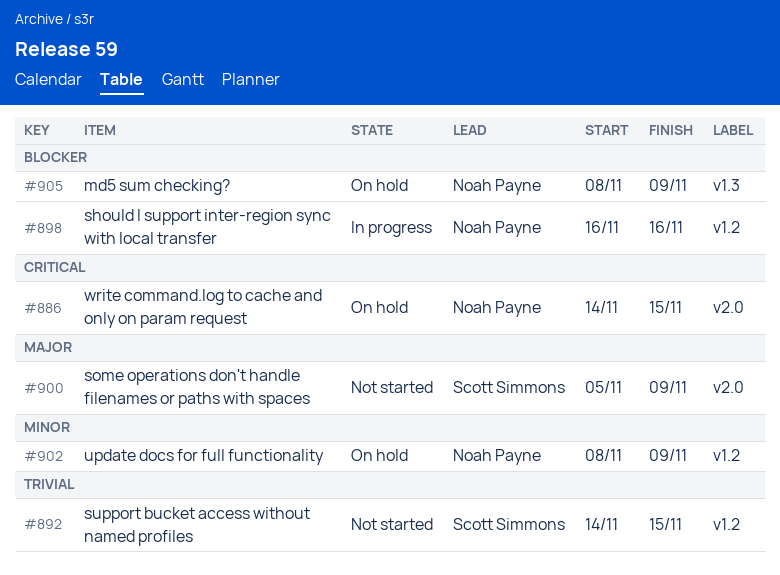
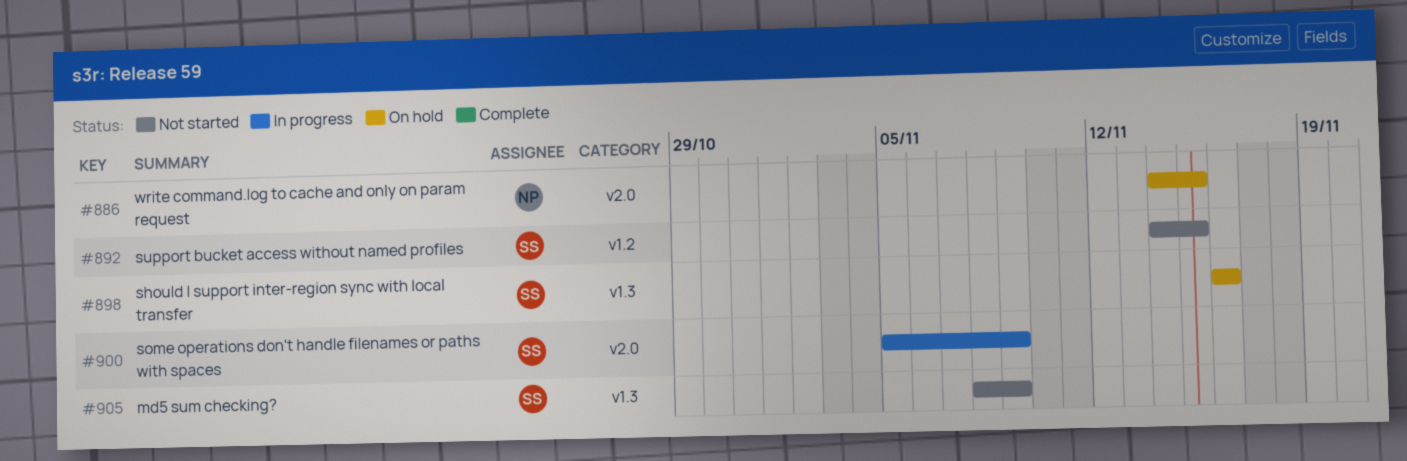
#898, status: In progress -> On hold
#898, owner: Noah Payne -> Scott Simmons
#898, label: v1.2 -> v1.3
#900, status: Not started -> In progress
#902: present -> none
#905, status: On hold -> Not started
#905, owner: Noah Payne -> Scott Simmons

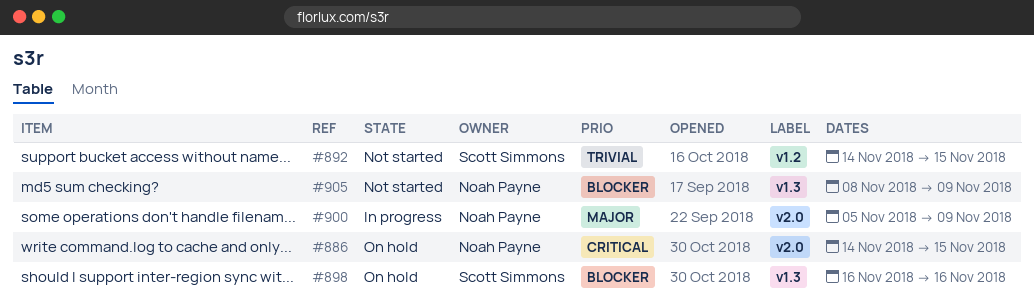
#900, owner: Scott Simmons -> Noah Payne
#905, owner: Scott Simmons -> Noah Payne

